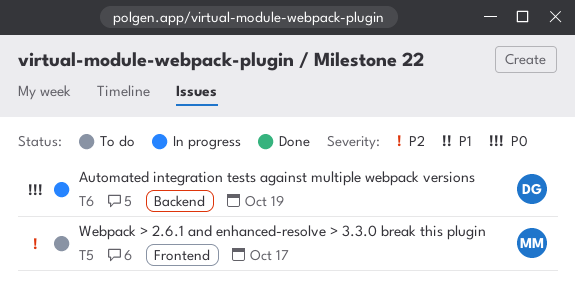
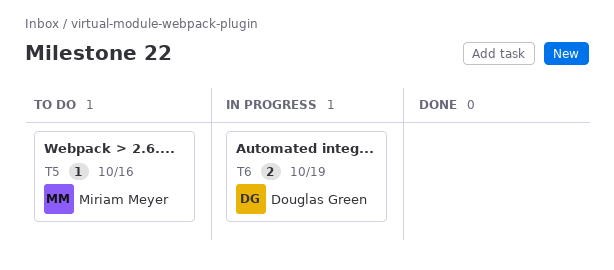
T5, due: Oct 17 -> Oct 16

